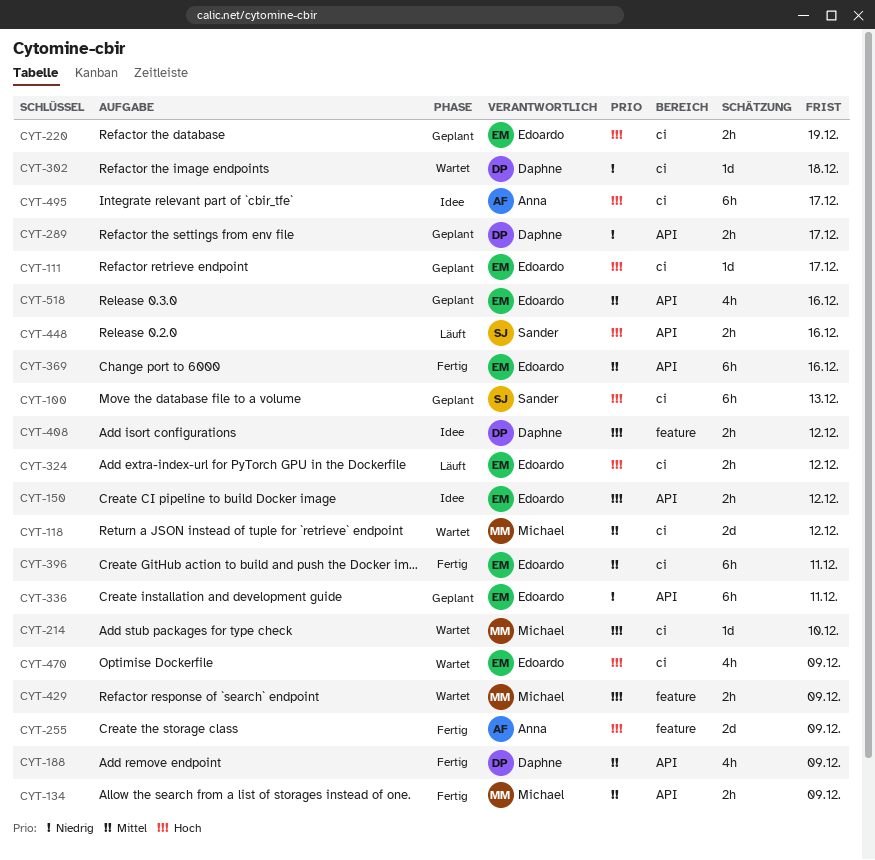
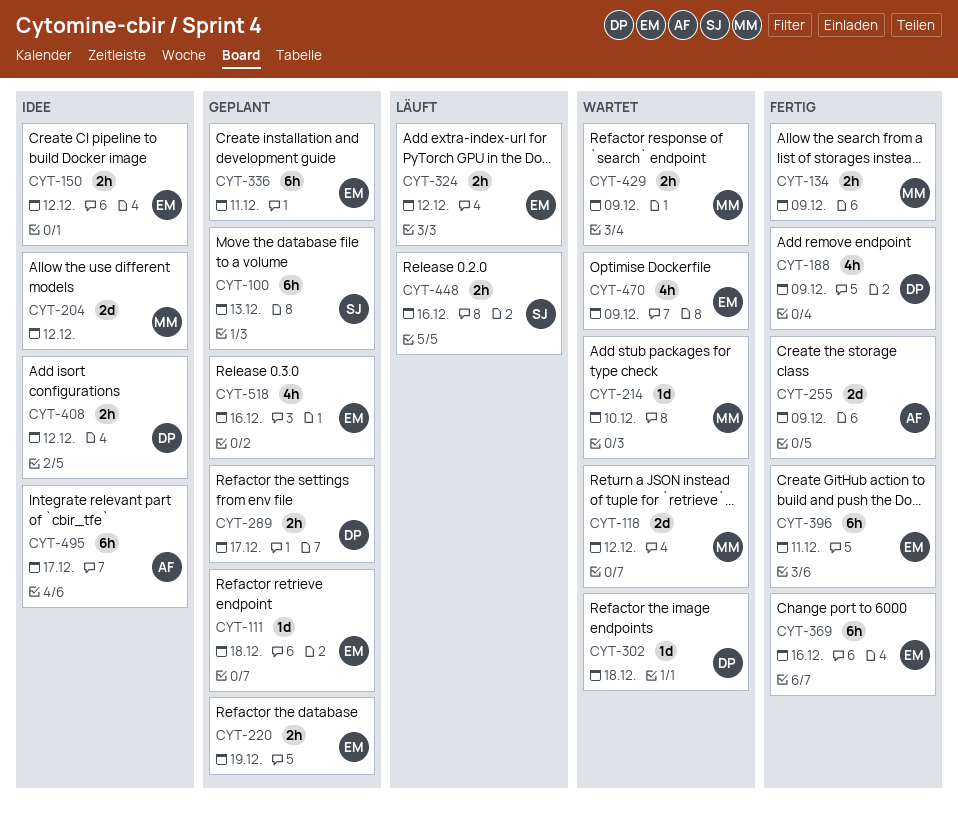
CYT-111, due: Dec 17 -> Dec 18
CYT-204: none -> present

